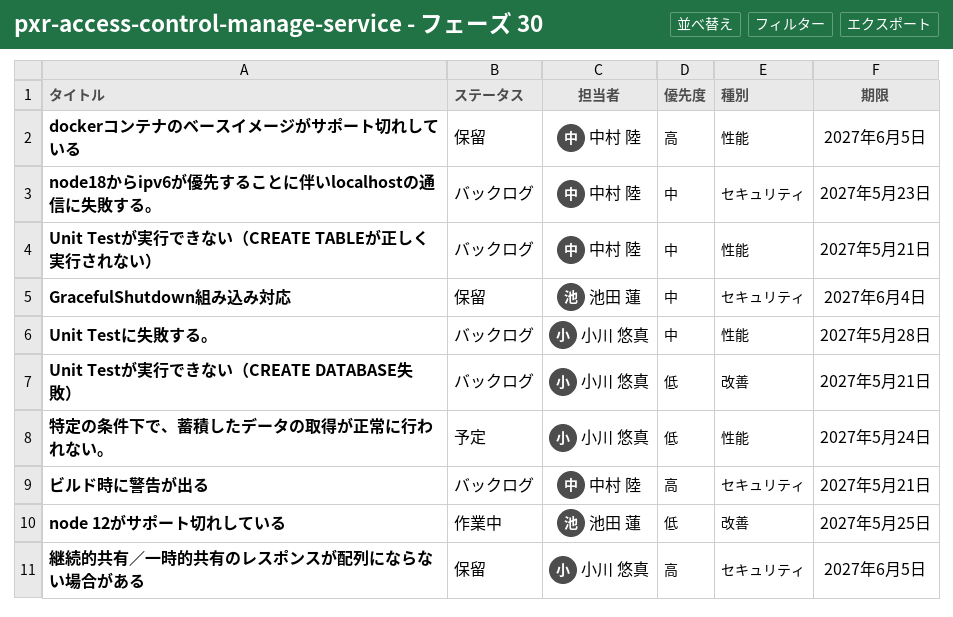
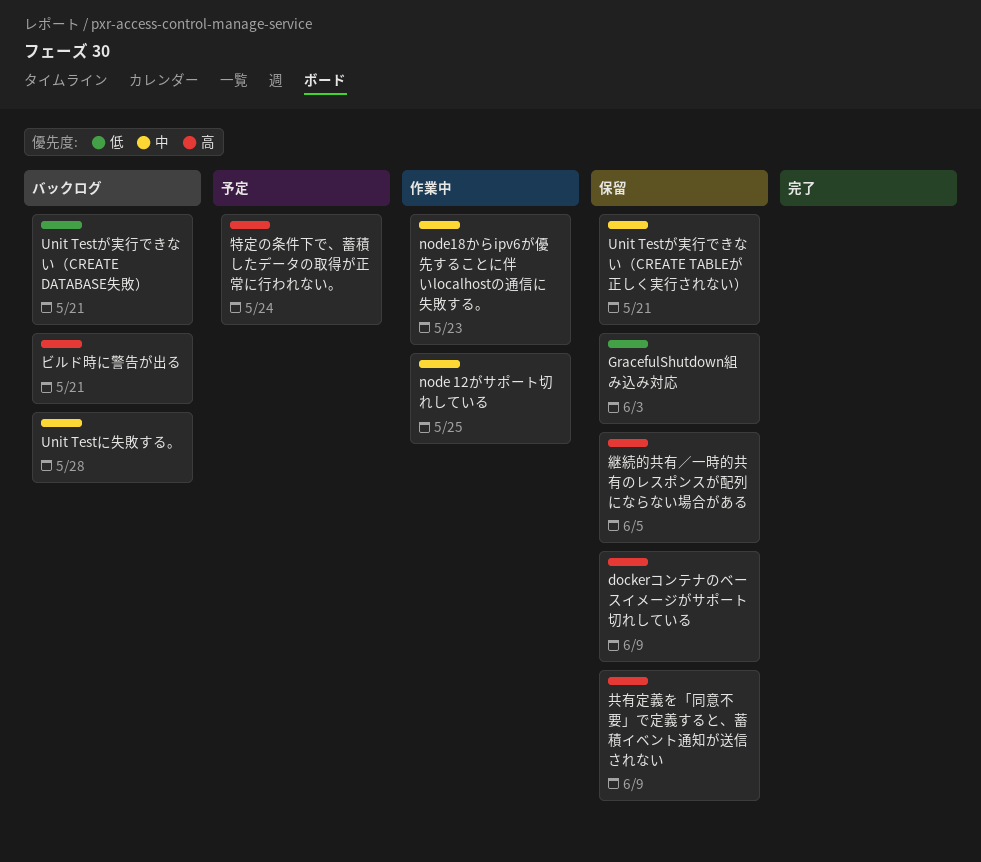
dockerコンテナのベースイメージがサポート切れしている, due: Jun 5 -> Jun 9
GracefulShutdown組み込み対応, priority: 中 -> 低
GracefulShutdown組み込み対応, due: Jun 4 -> Jun 3
node 12がサポート切れしている, priority: 低 -> 中
node18からipv6が優先することに伴いlocalhostの通信に失敗する。, status: バックログ -> 作業中
Unit Testが実行できない（CREATE TABLEが正しく実行されない）, status: バックログ -> 保留
共有定義を「同意不要」で定義すると、蓄積イベント通知が送信されない: none -> present
特定の条件下で、蓄積したデータの取得が正常に行われない。, priority: 低 -> 高

